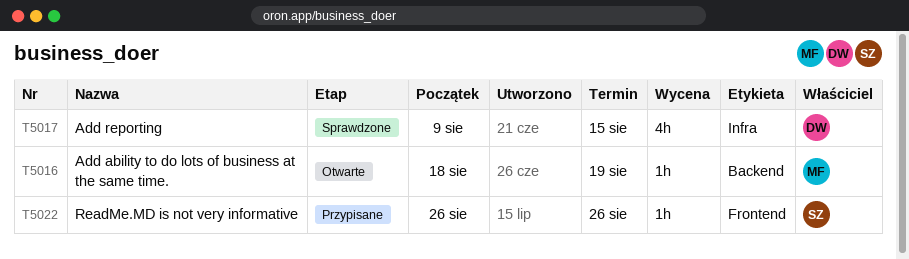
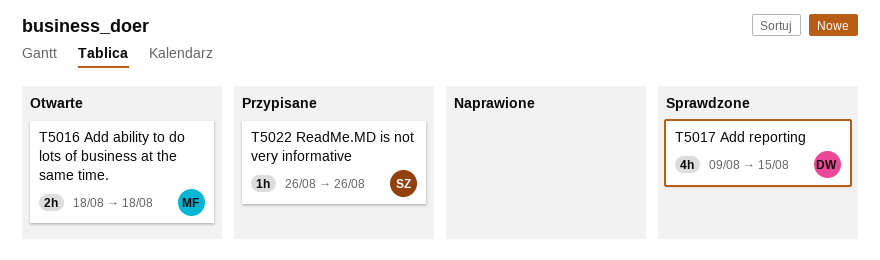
T5016, estimate: 1h -> 2h
T5016, due: Aug 19 -> Aug 18

